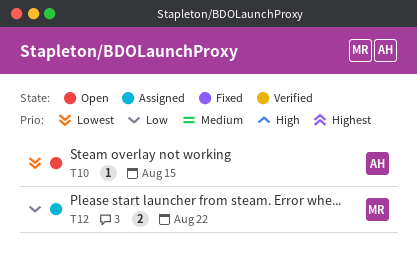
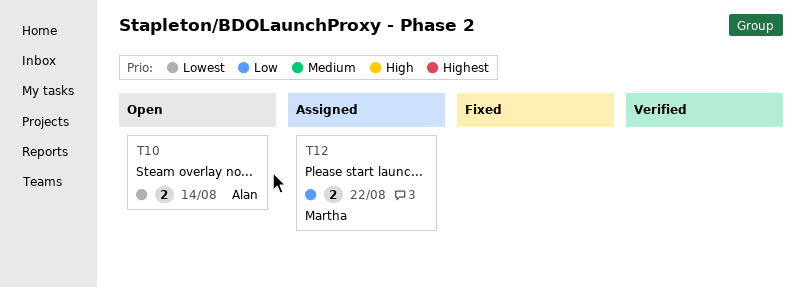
T10, estimate: 1 -> 2
T10, due: Aug 15 -> Aug 14

